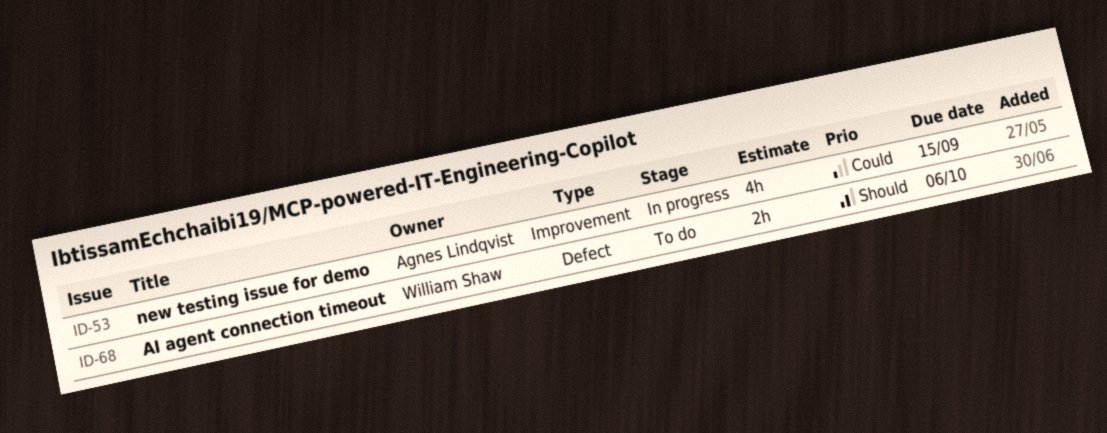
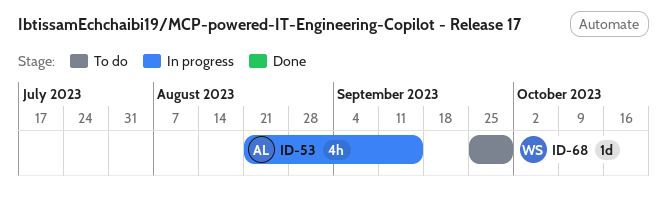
ID-68, estimate: 2h -> 1d
ID-68, due: Oct 6 -> Sep 29

